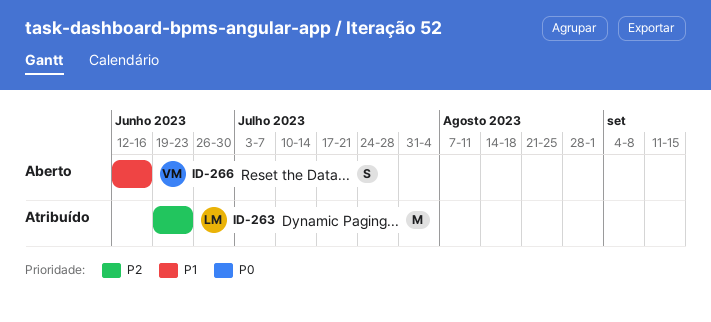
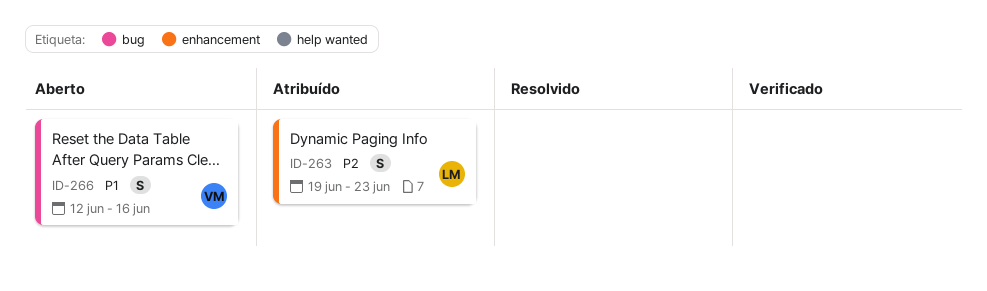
ID-263, estimate: M -> S

